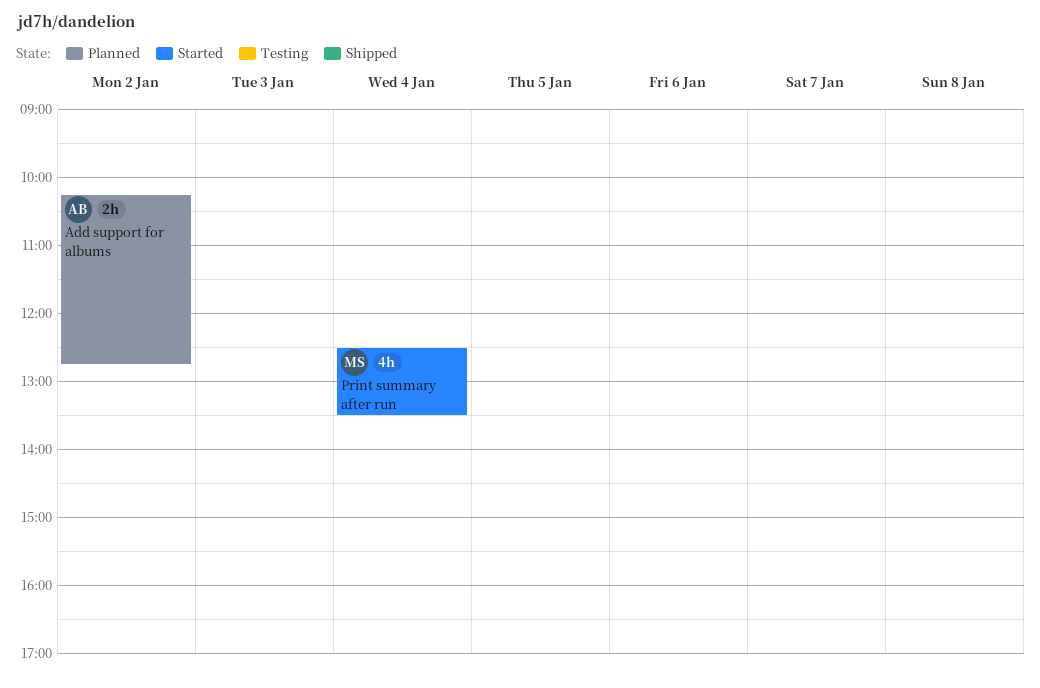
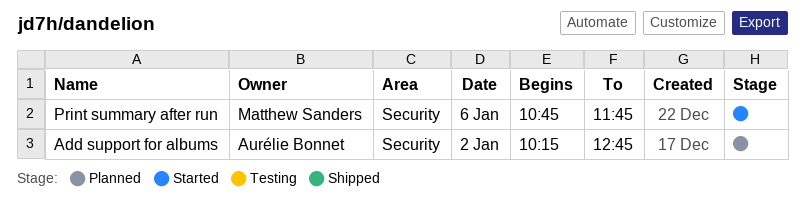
Print summary after run, day: Jan 4 -> Jan 6
Print summary after run, begins: 12:30 -> 10:45
Print summary after run, ends: 13:30 -> 11:45

